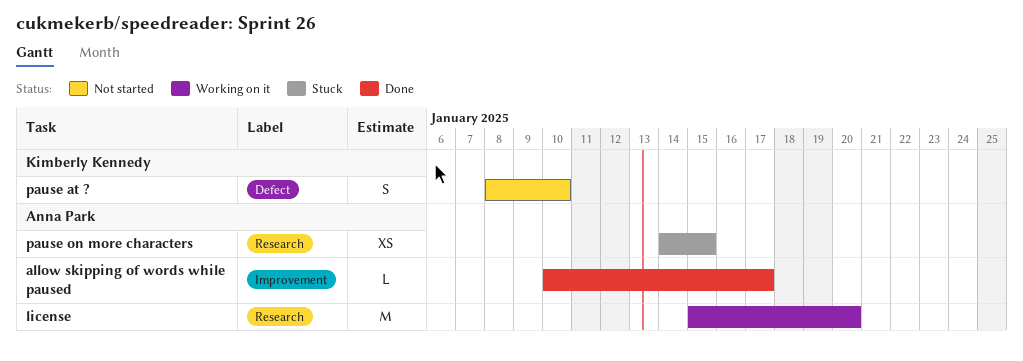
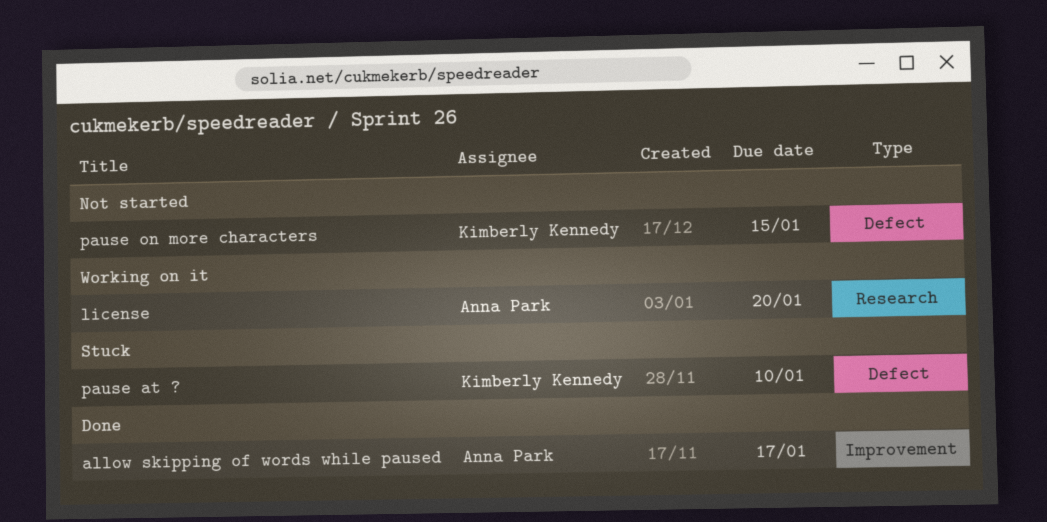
pause at ?, status: Not started -> Stuck
pause on more characters, status: Stuck -> Not started
pause on more characters, owner: Anna Park -> Kimberly Kennedy
pause on more characters, label: Research -> Defect

